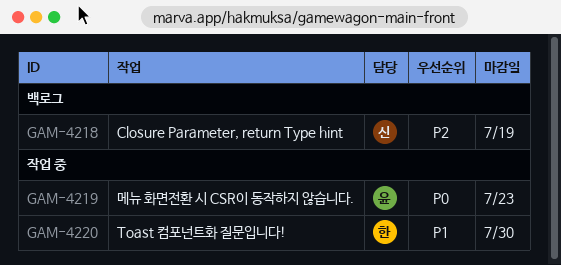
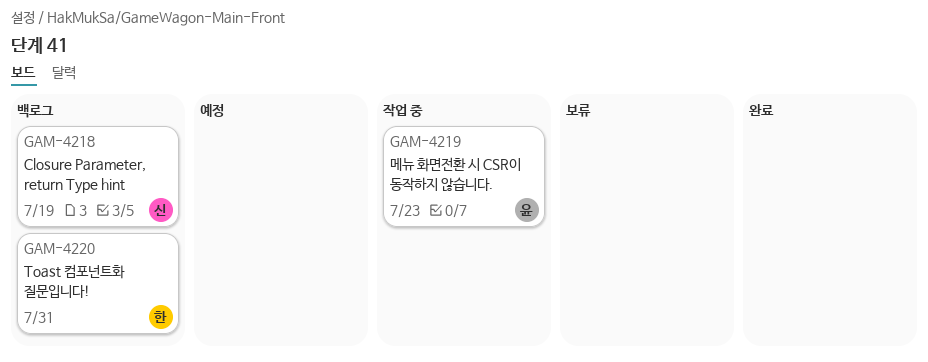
GAM-4220, status: 작업 중 -> 백로그
GAM-4220, due: Jul 30 -> Jul 31

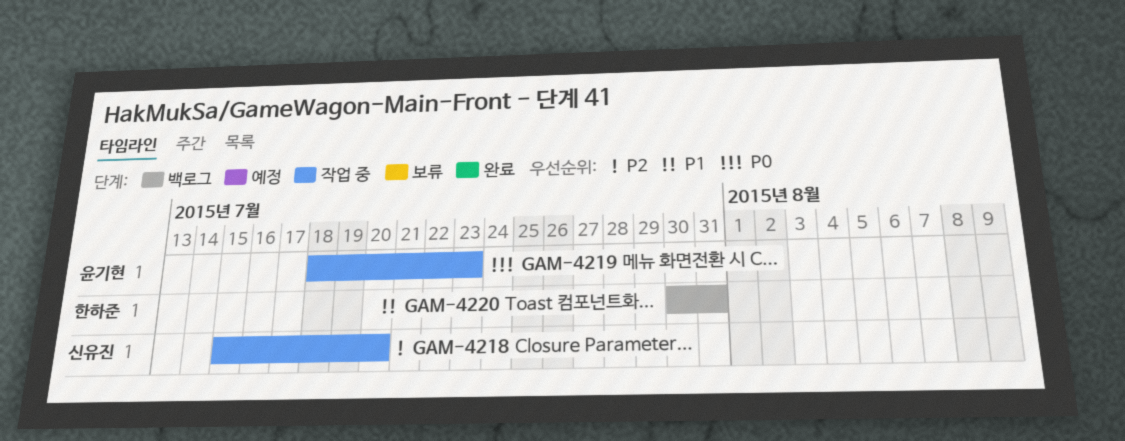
GAM-4218, status: 백로그 -> 작업 중
GAM-4218, due: Jul 19 -> Jul 20

